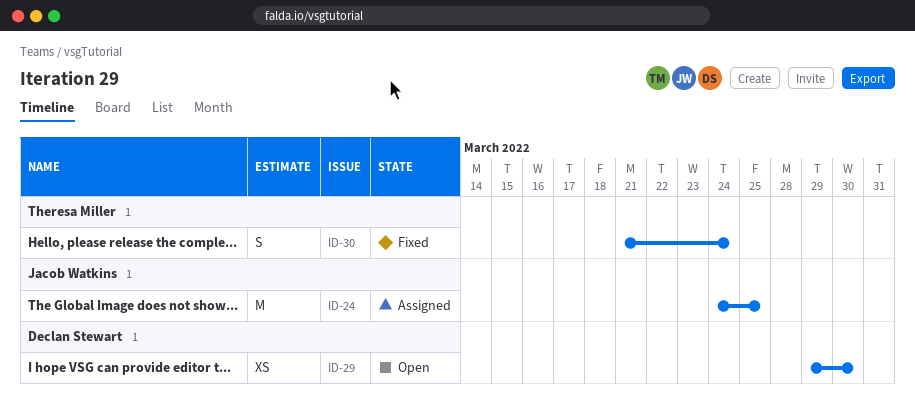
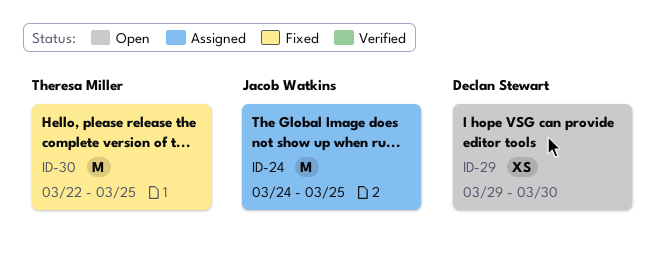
ID-30, estimate: S -> M
ID-30, start: Mar 21 -> Mar 22
ID-30, due: Mar 24 -> Mar 25

